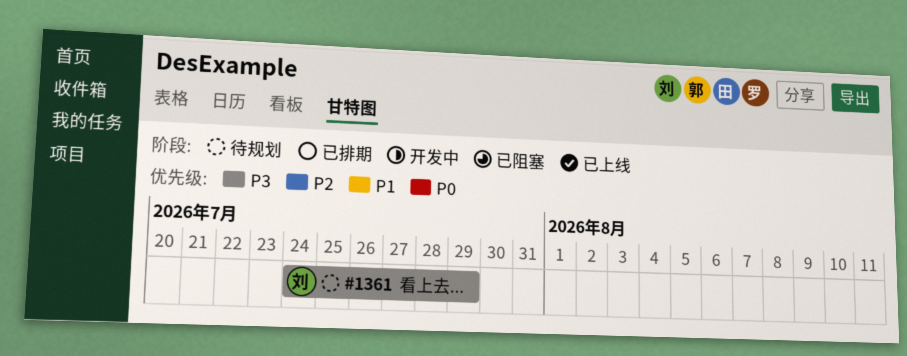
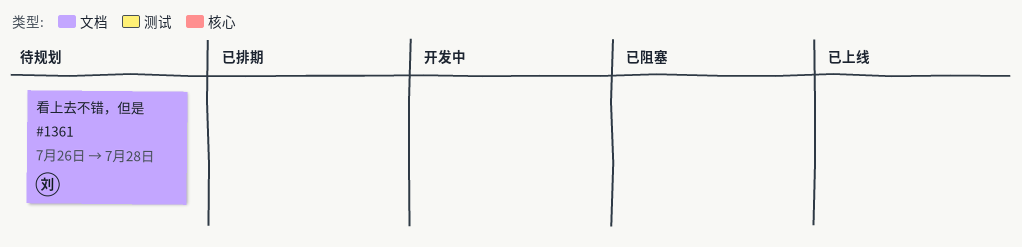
#1361, start: Jul 24 -> Jul 26
#1361, due: Jul 29 -> Jul 28

